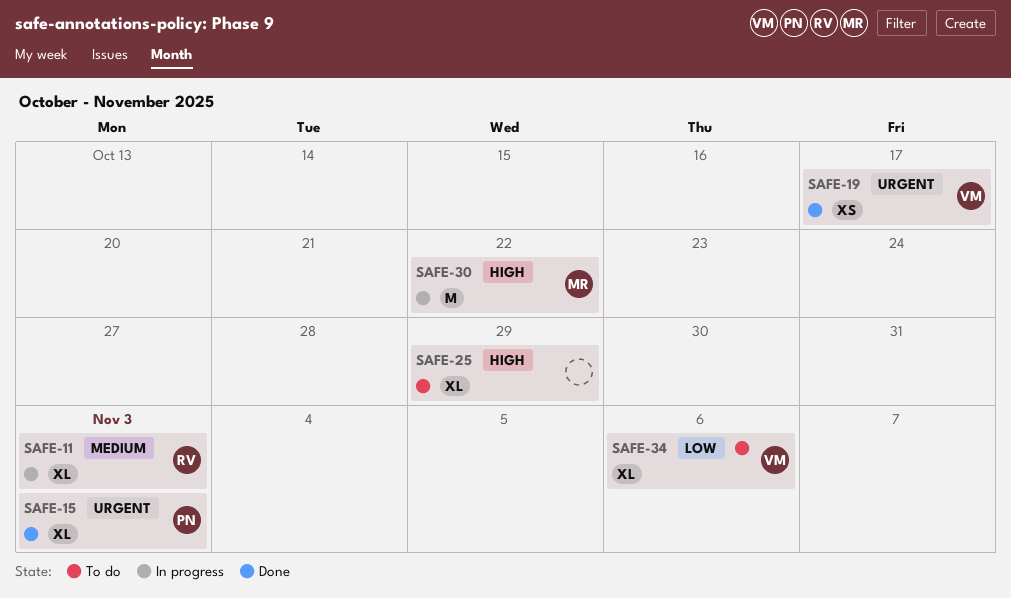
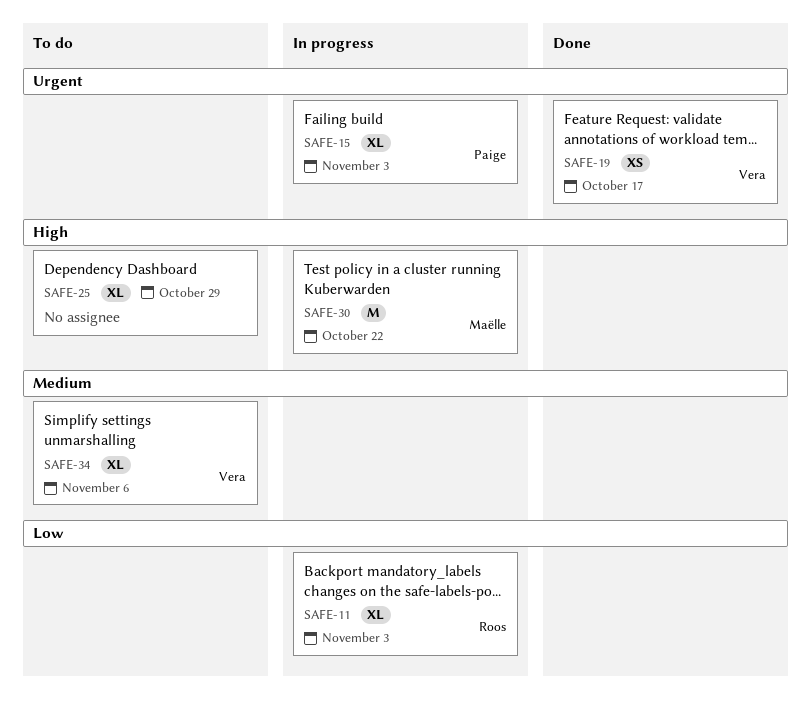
SAFE-11, priority: Medium -> Low
SAFE-15, status: Done -> In progress
SAFE-34, priority: Low -> Medium

